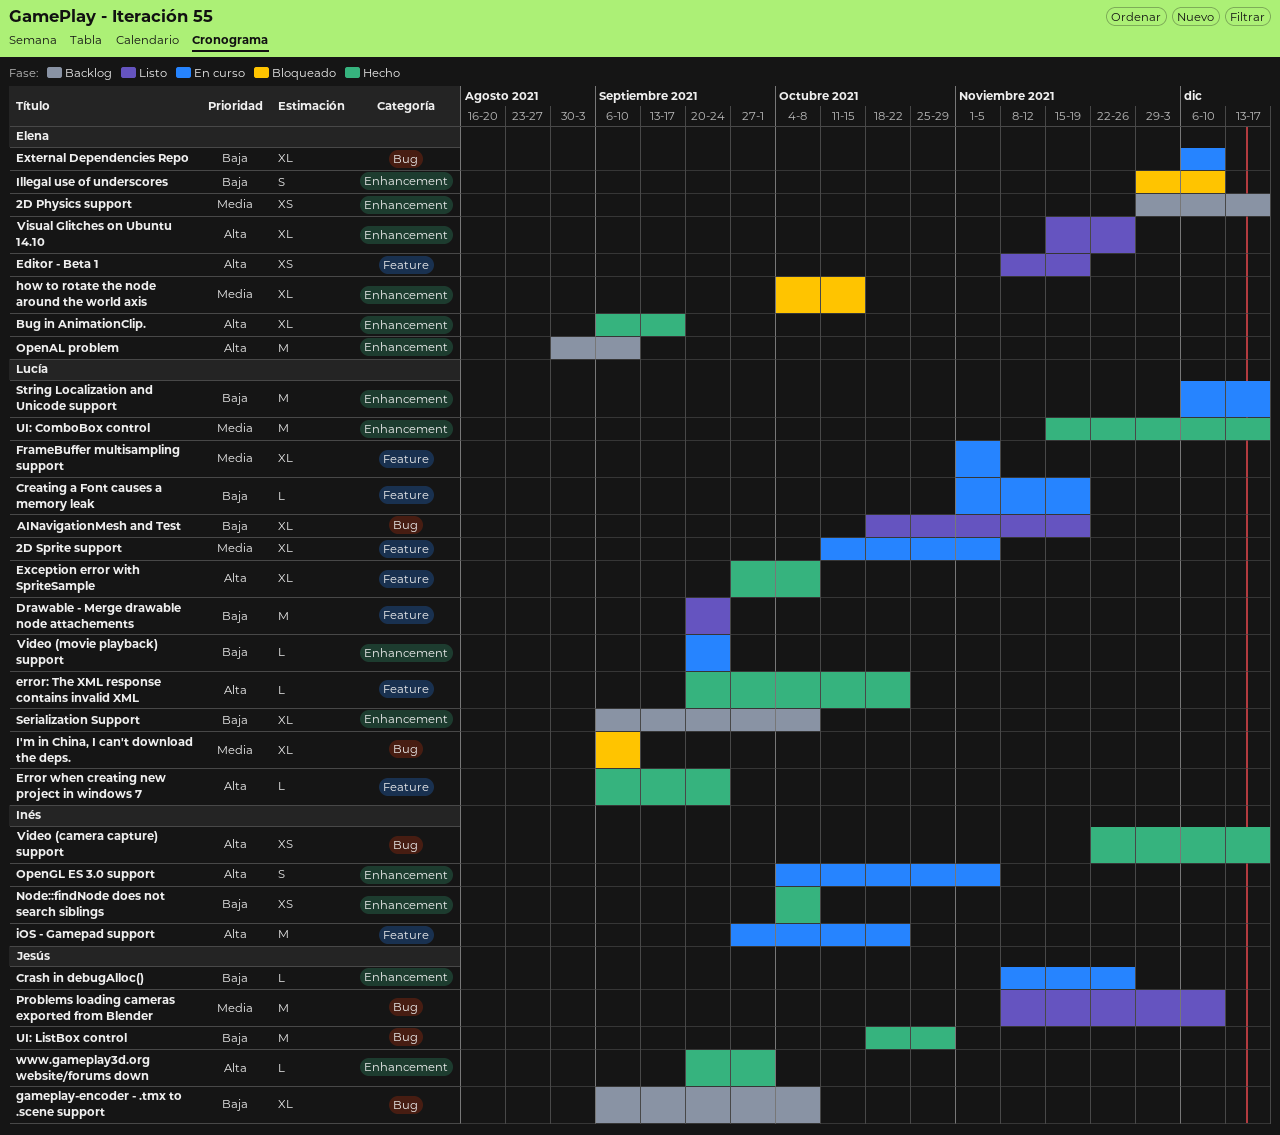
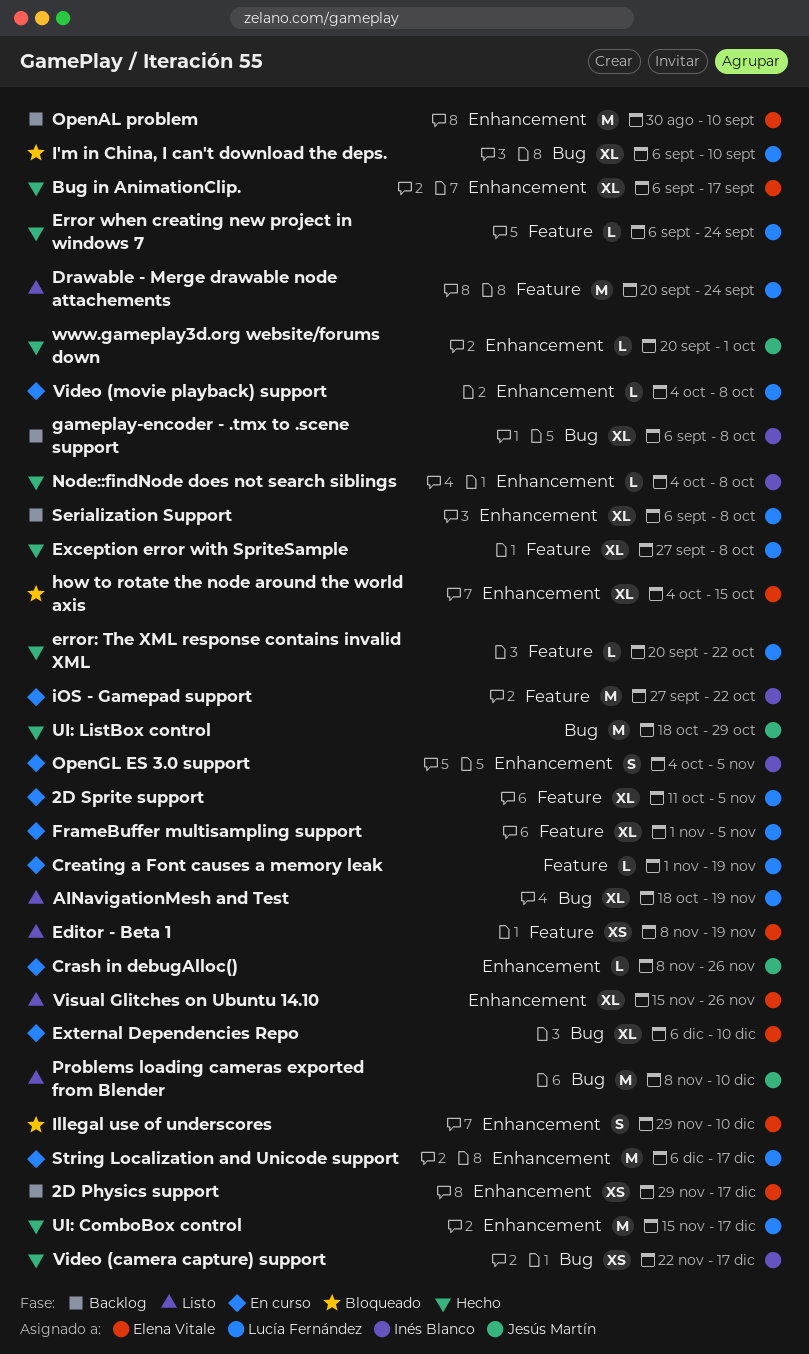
gameplay-encoder - .tmx to .scene support, owner: Jesús Martín -> Inés Blanco
Node::findNode does not search siblings, estimate: XS -> L
Video (movie playback) support, start: Sep 20 -> Oct 4
Video (movie playback) support, due: Sep 24 -> Oct 8

